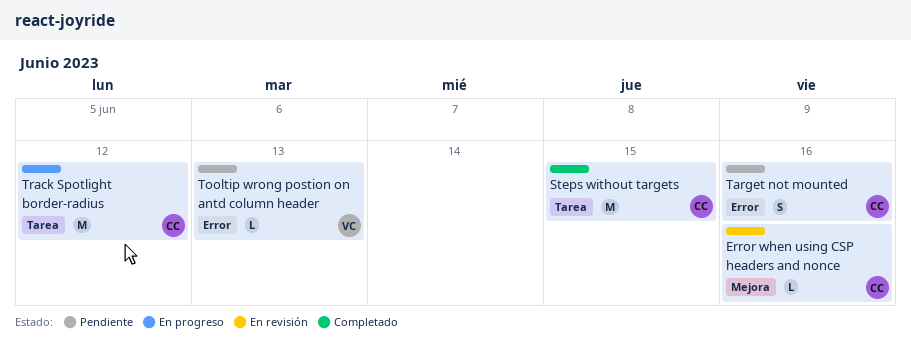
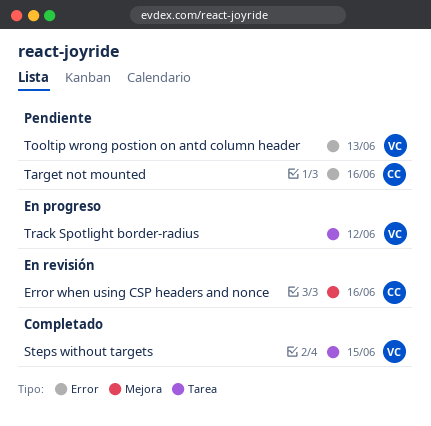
Steps without targets, owner: CC -> VC
Track Spotlight border-radius, owner: CC -> VC

